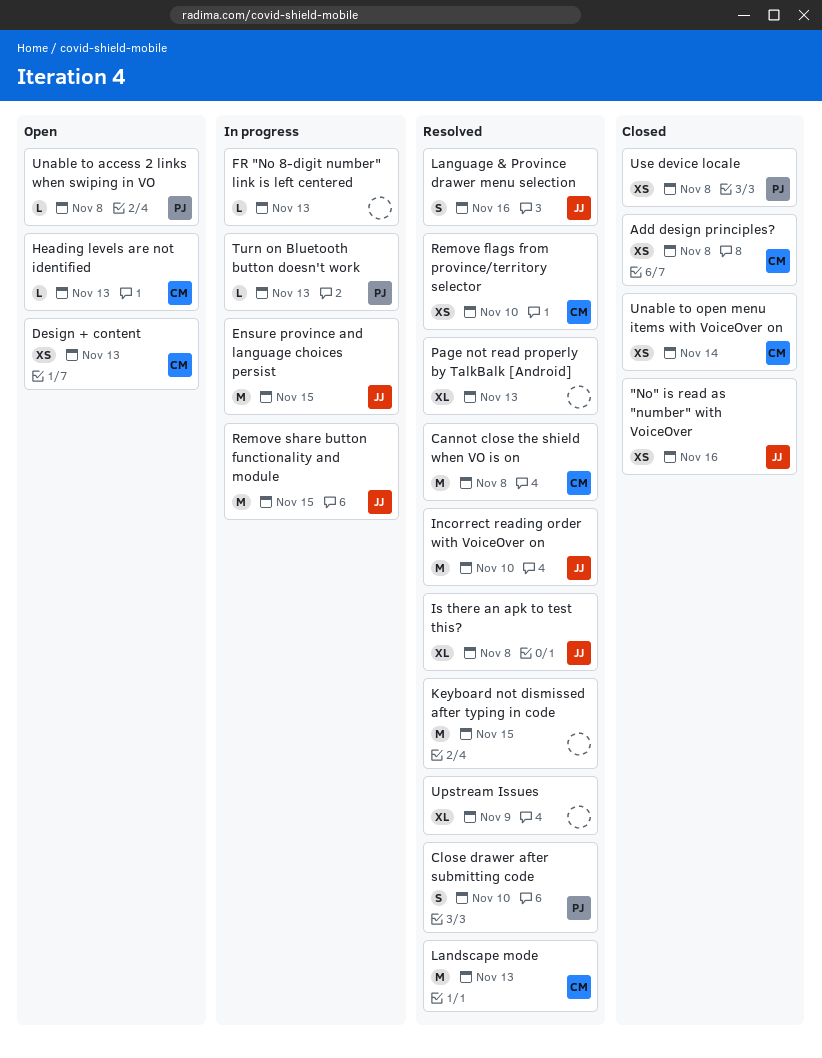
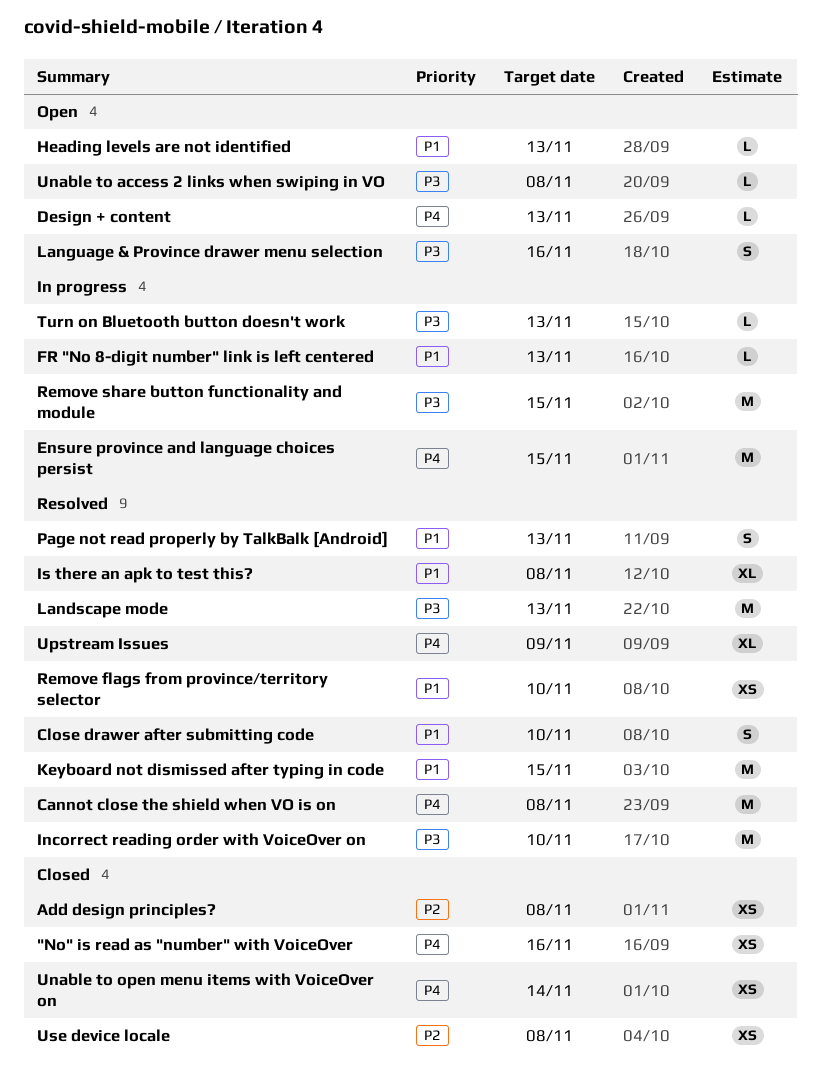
Design + content, estimate: XS -> L
Language & Province drawer menu selection, status: Resolved -> Open
Page not read properly by TalkBalk [Android], estimate: XL -> S

